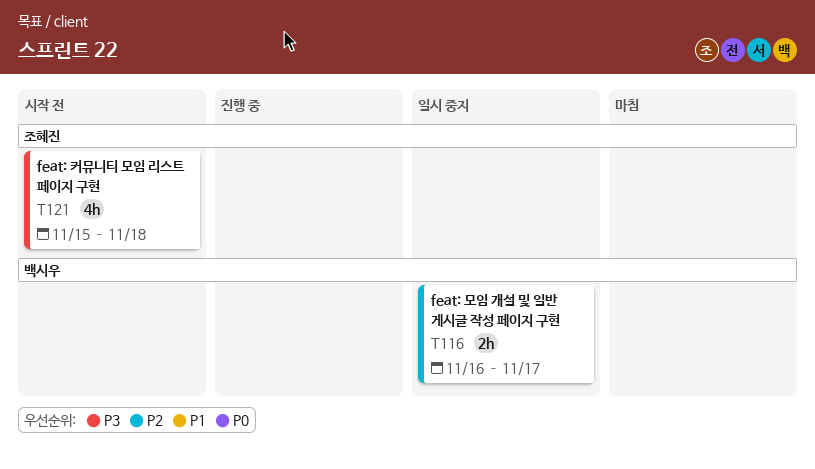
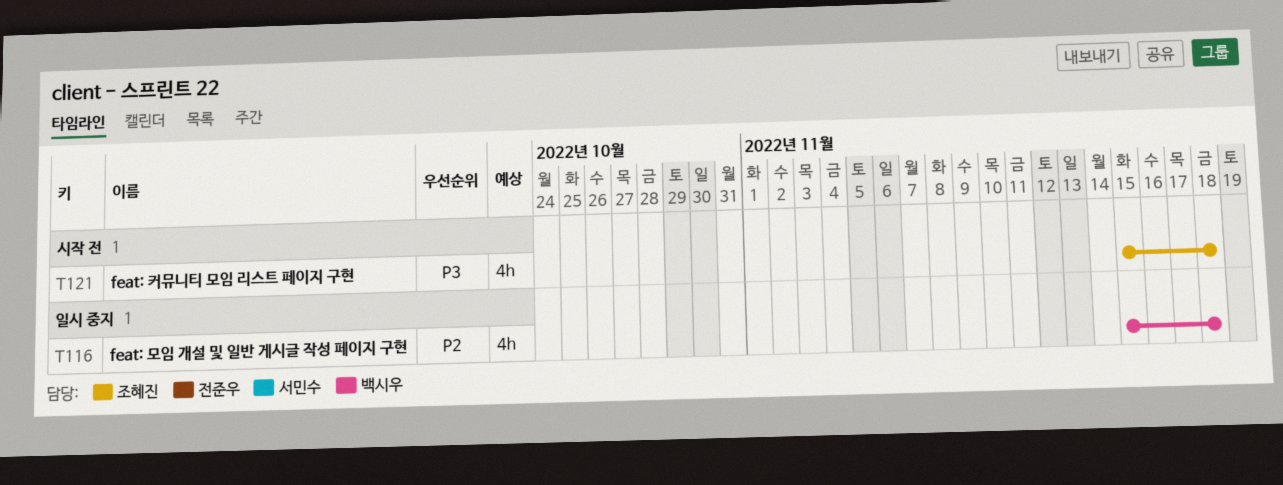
T116, estimate: 2h -> 4h
T116, start: Nov 16 -> Nov 15
T116, due: Nov 17 -> Nov 18

